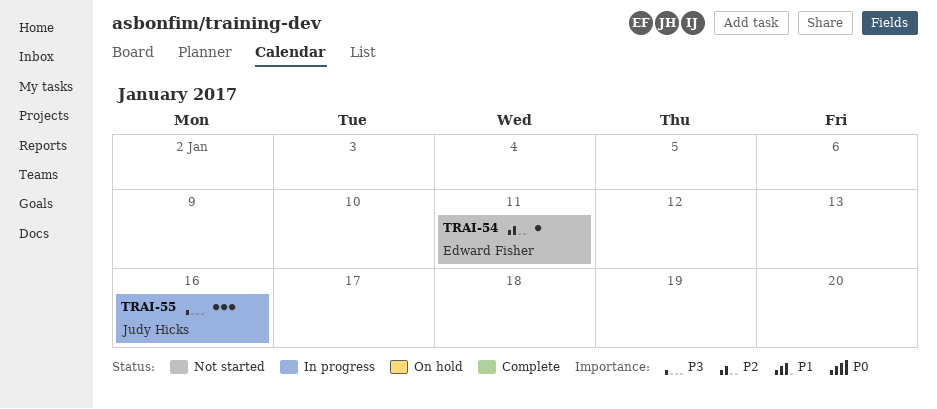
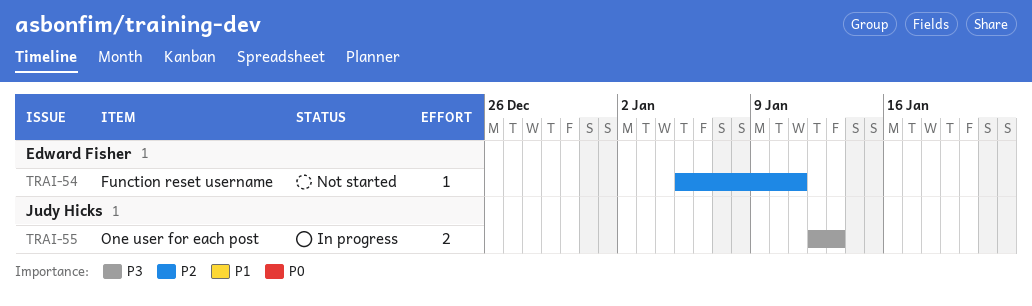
TRAI-55, estimate: 3 -> 2
TRAI-55, due: Jan 16 -> Jan 13

